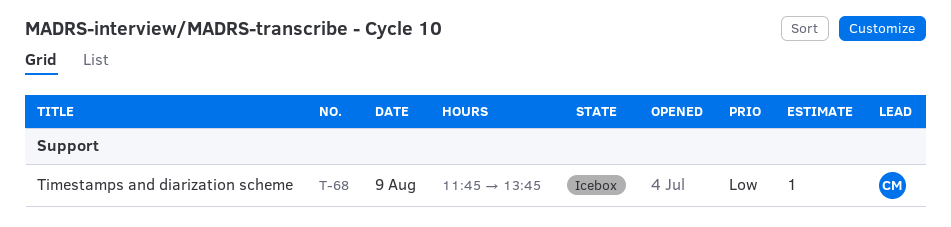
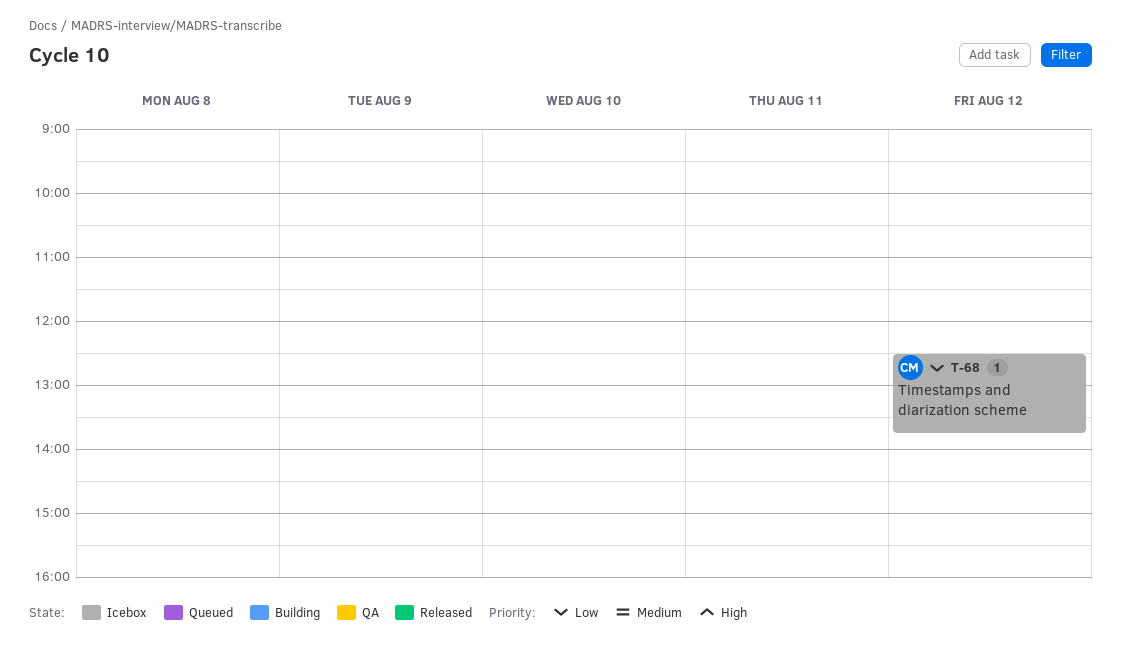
T-68, day: Aug 9 -> Aug 12
T-68, begins: 11:45 -> 12:30

